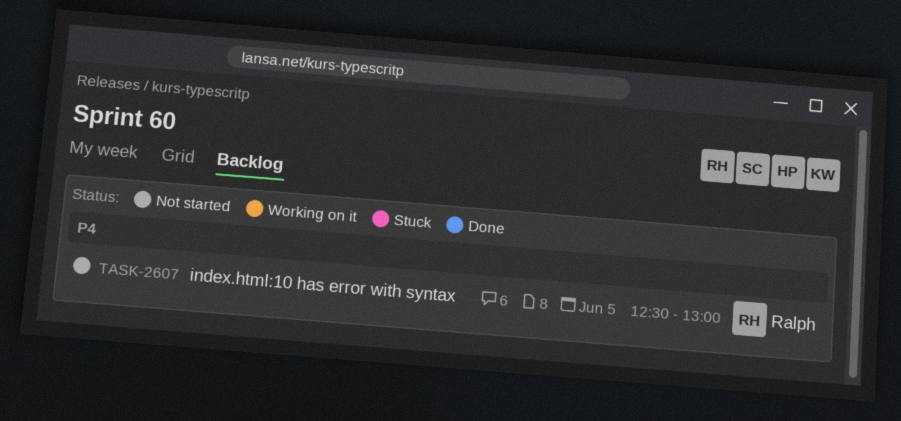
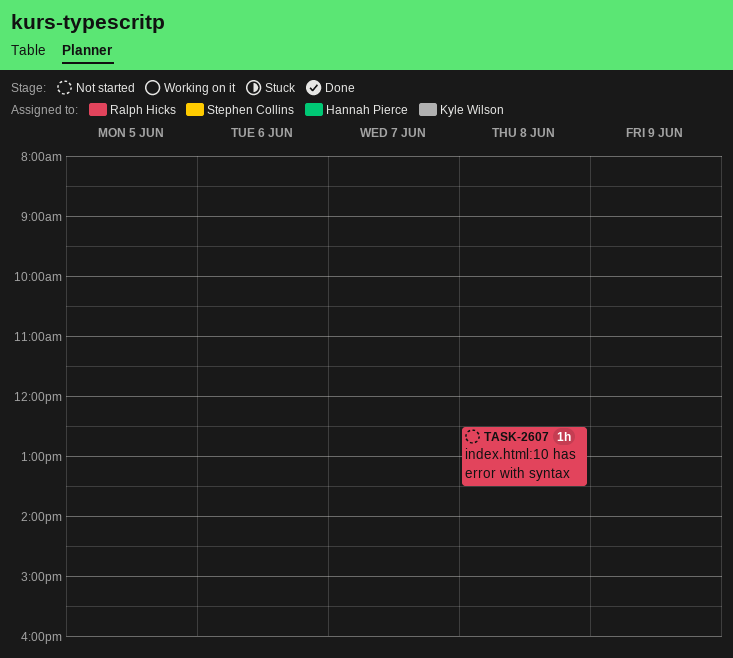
TASK-2607, day: Jun 5 -> Jun 8
TASK-2607, ends: 13:00 -> 13:30

